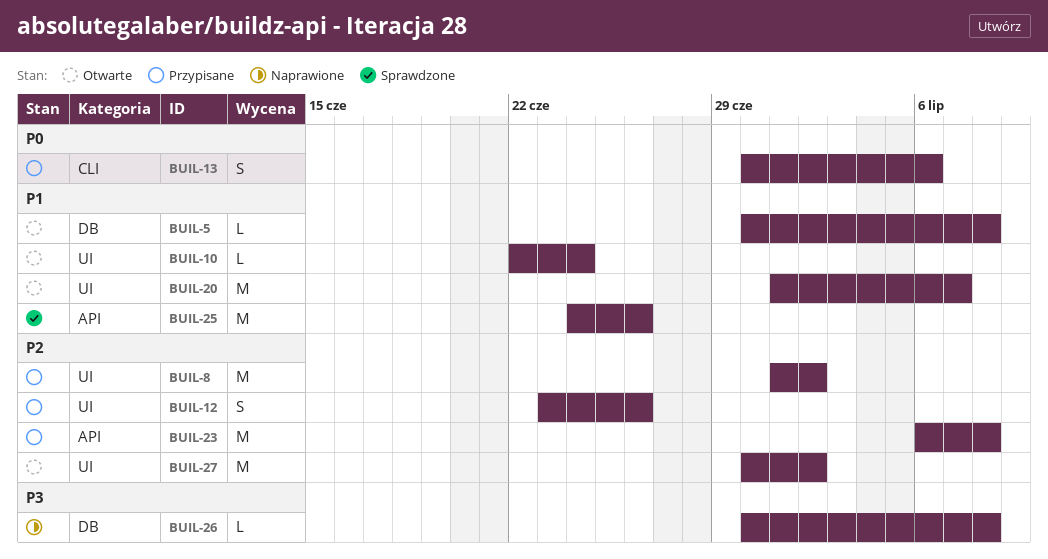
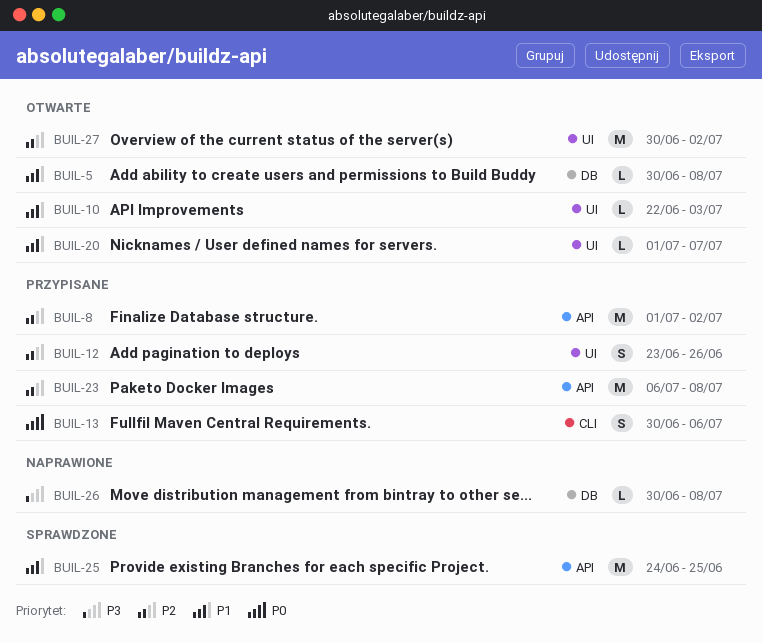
BUIL-8, label: UI -> API
BUIL-10, due: Jun 24 -> Jul 3
BUIL-20, estimate: M -> L
BUIL-25, due: Jun 26 -> Jun 25

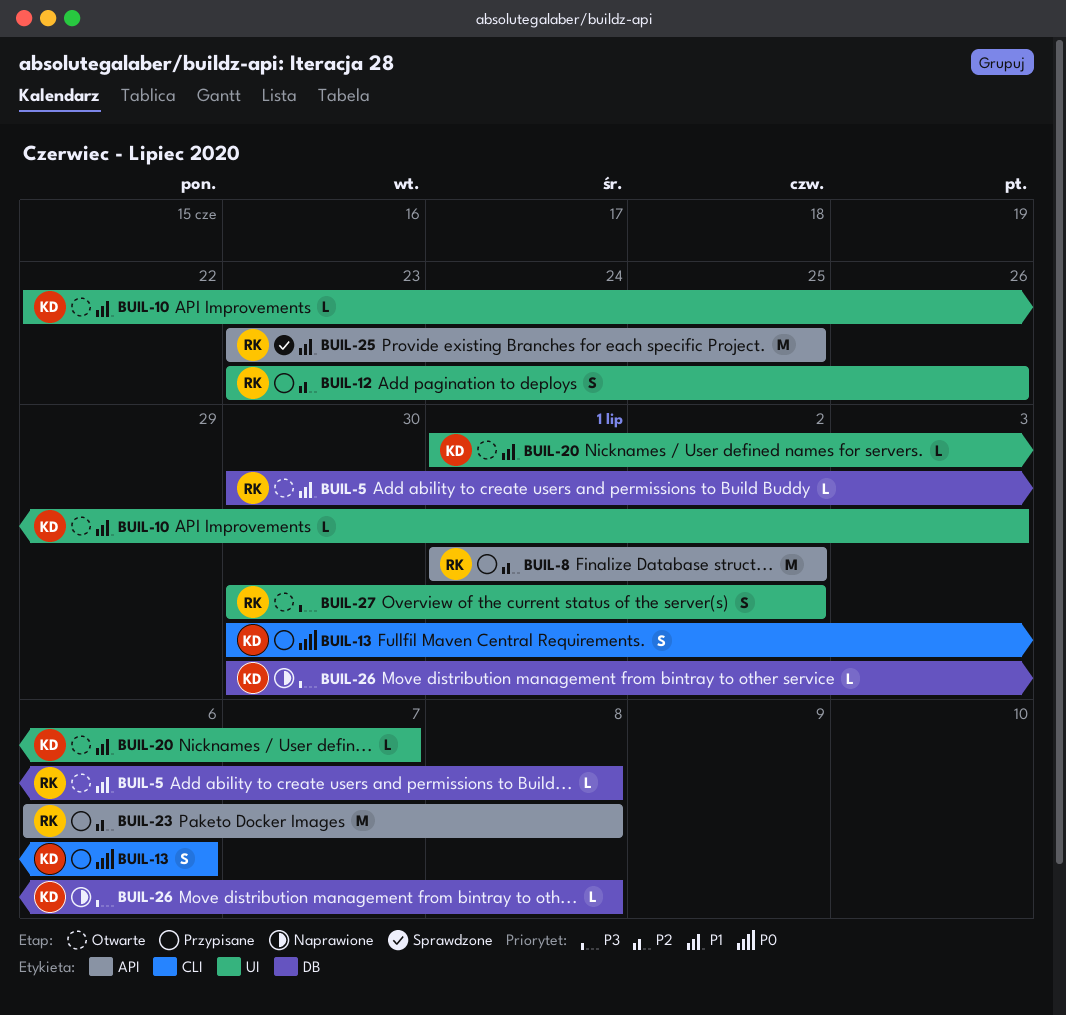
BUIL-25, start: Jun 24 -> Jun 23
BUIL-27, priority: P2 -> P3
BUIL-27, estimate: M -> S

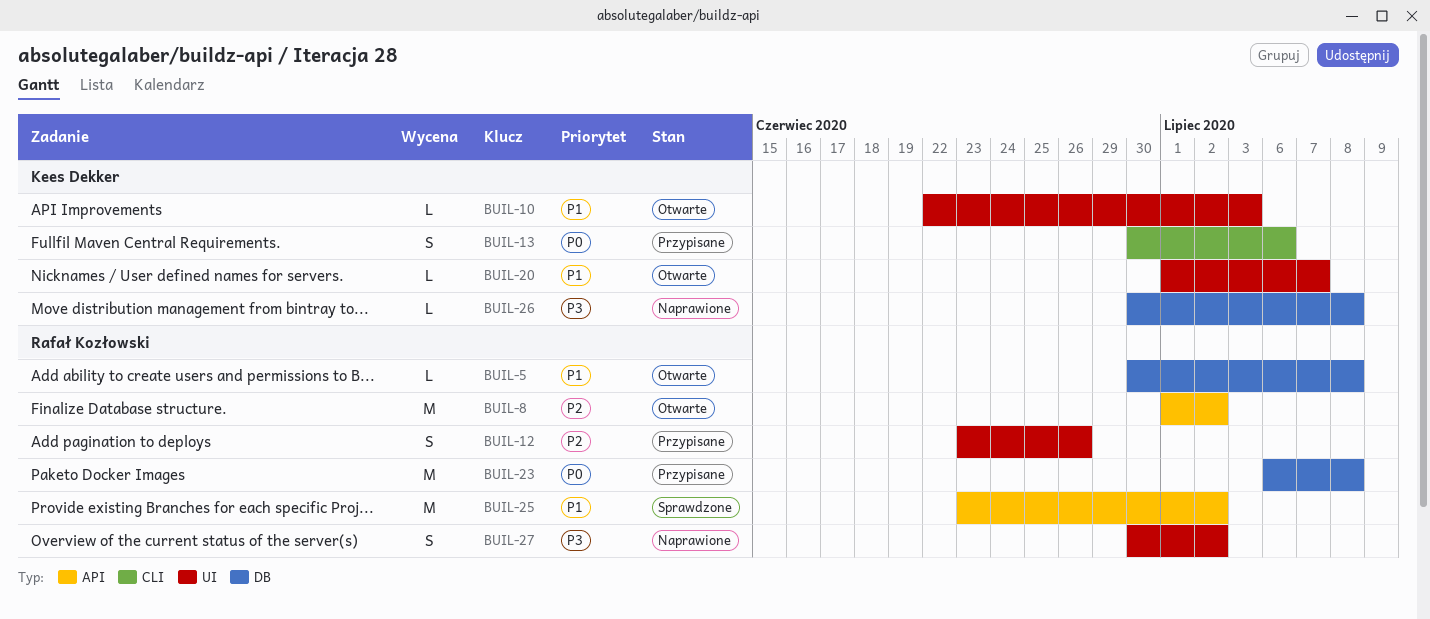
BUIL-8, status: Przypisane -> Otwarte
BUIL-23, priority: P2 -> P0
BUIL-23, label: API -> DB
BUIL-25, due: Jun 25 -> Jul 2
BUIL-27, status: Otwarte -> Naprawione

